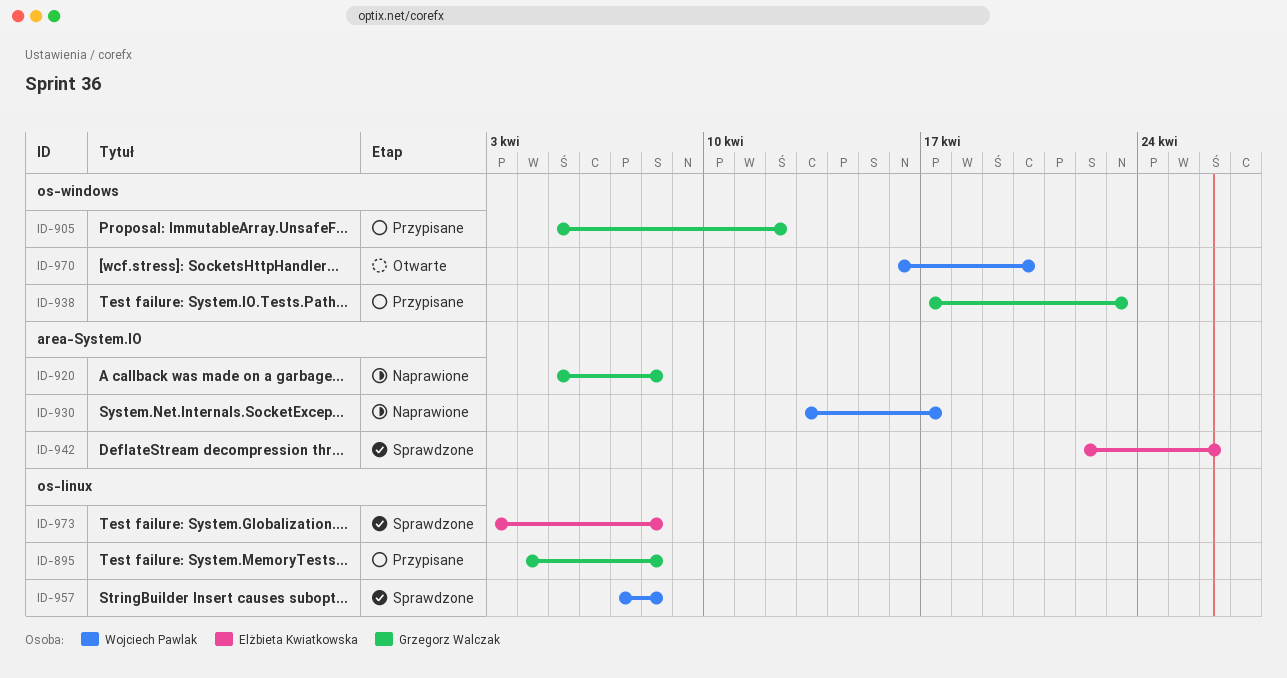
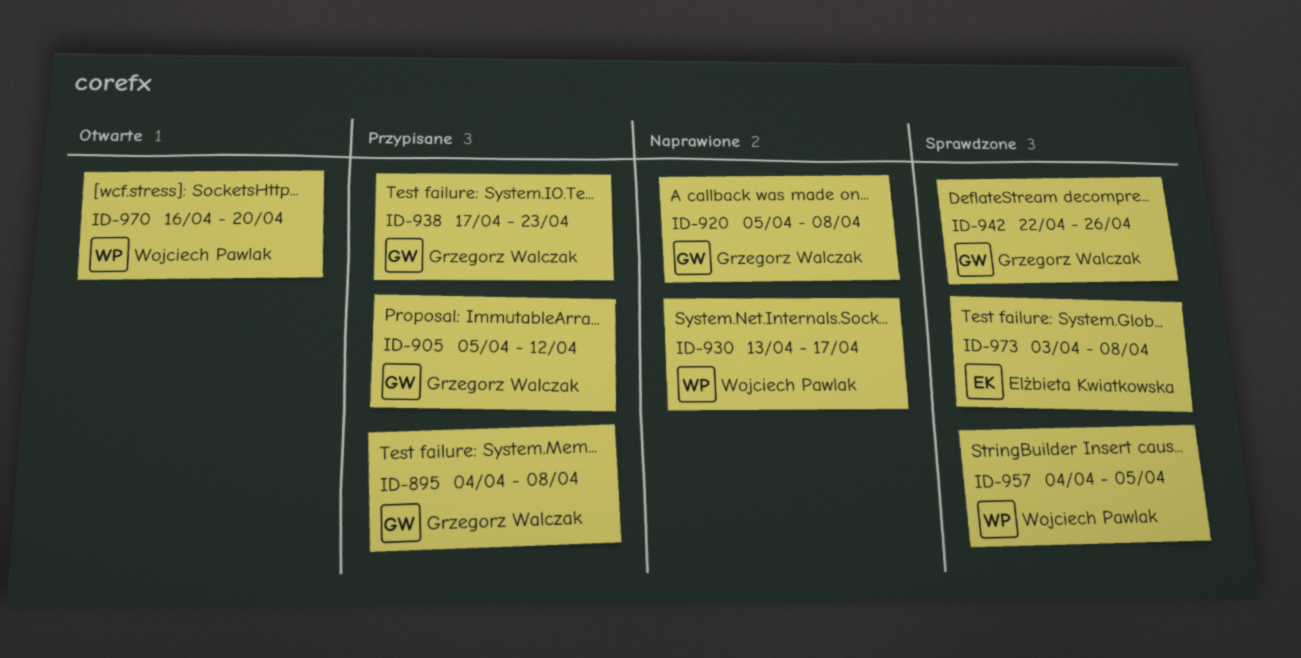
ID-942, owner: Elżbieta Kwiatkowska -> Grzegorz Walczak
ID-957, start: Apr 7 -> Apr 4
ID-957, due: Apr 8 -> Apr 5

